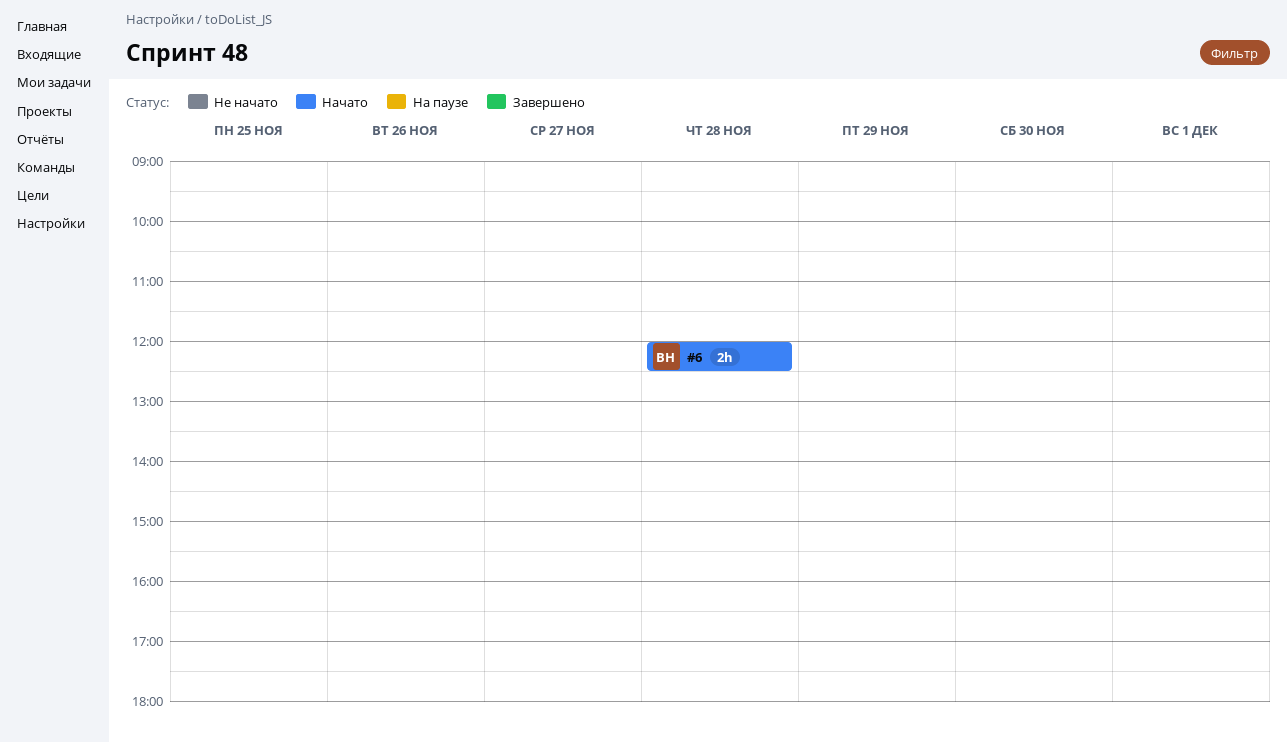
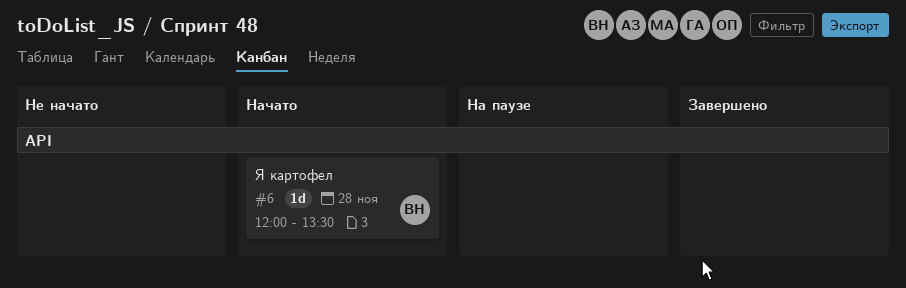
#6, estimate: 2h -> 1d
#6, ends: 12:30 -> 13:30

